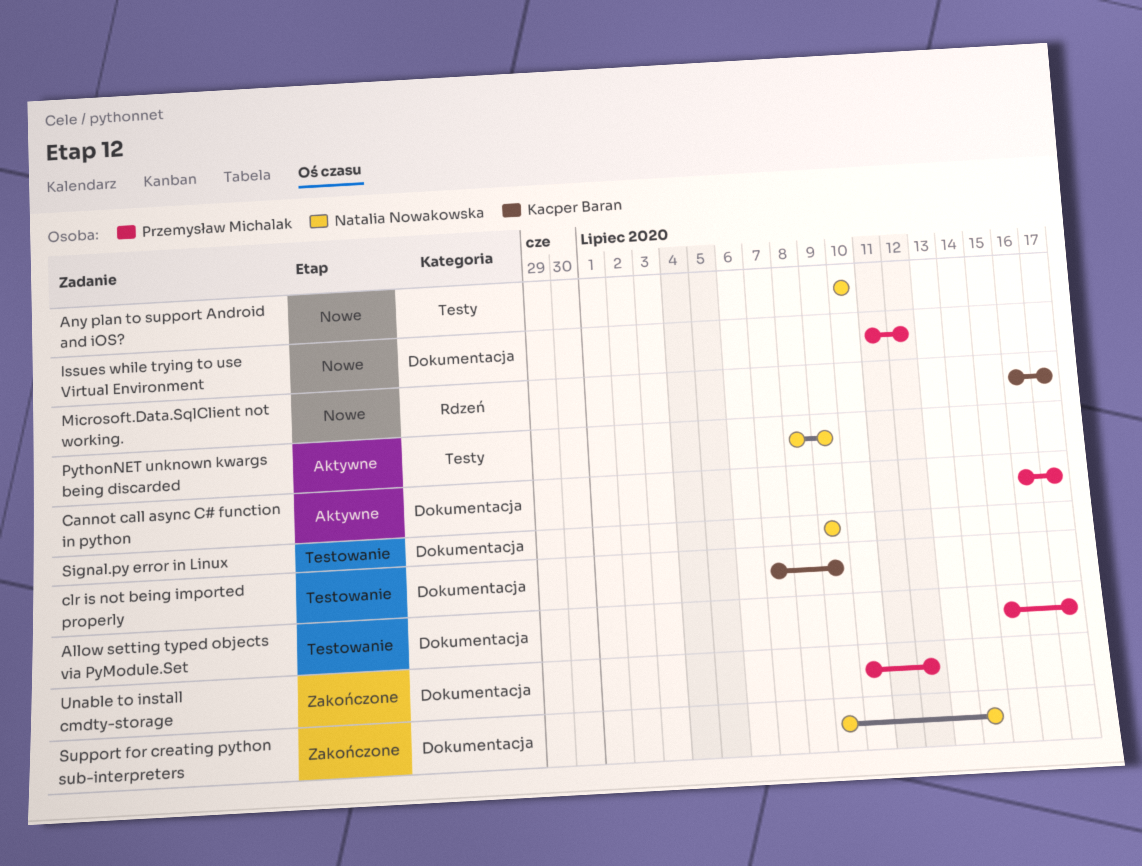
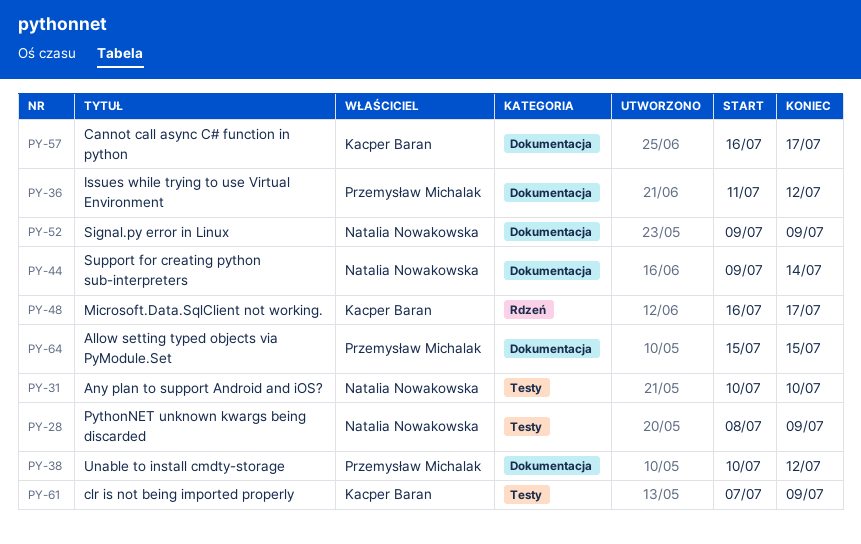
Allow setting typed objects via PyModule.Set, due: Jul 17 -> Jul 15
Cannot call async C# function in python, owner: Przemysław Michalak -> Kacper Baran
clr is not being imported properly, label: Dokumentacja -> Testy

